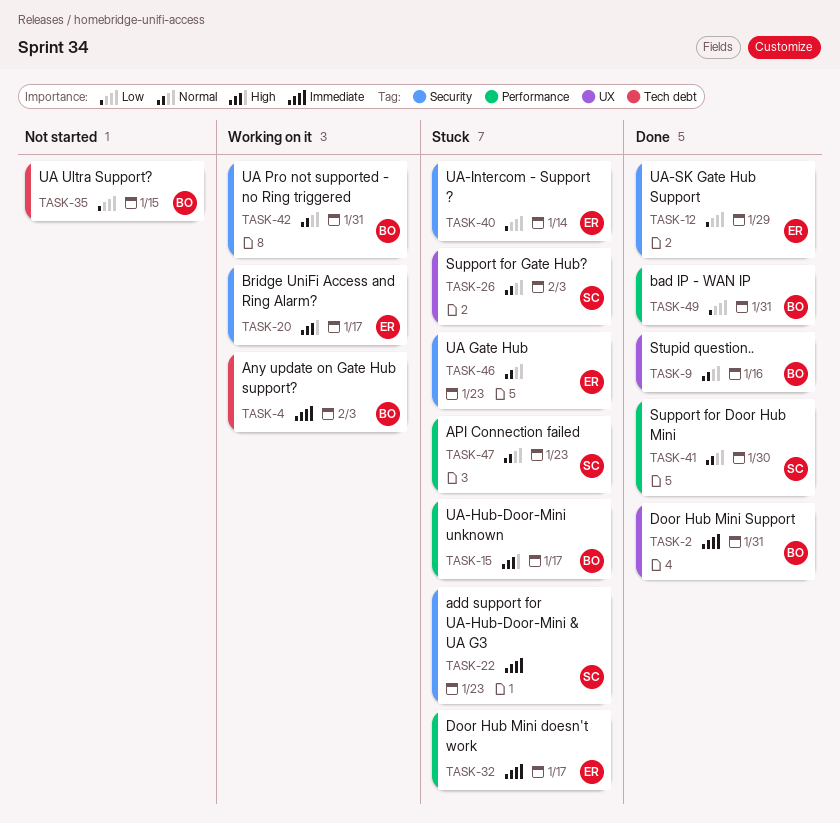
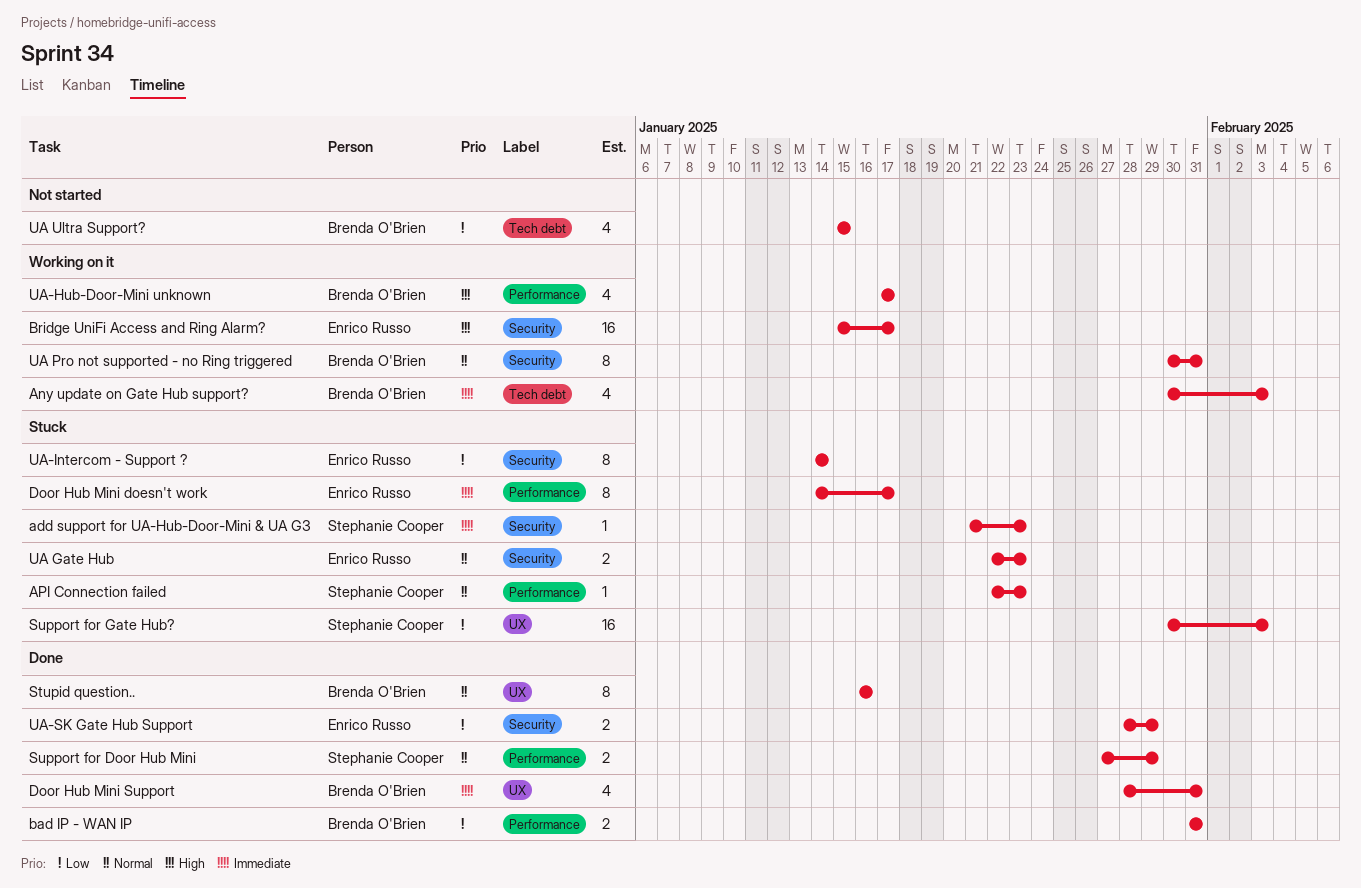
Support for Door Hub Mini, due: Jan 30 -> Jan 29
Support for Gate Hub?, priority: Normal -> Low
UA-Hub-Door-Mini unknown, status: Stuck -> Working on it

